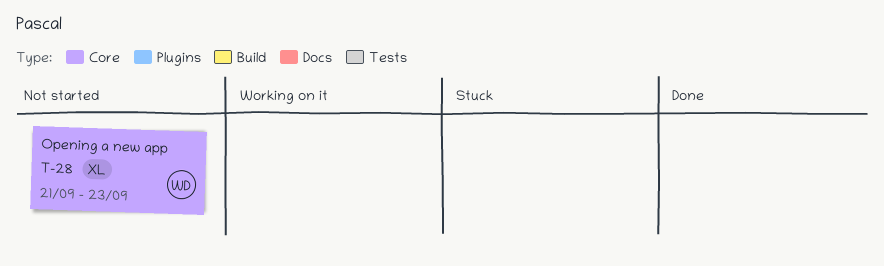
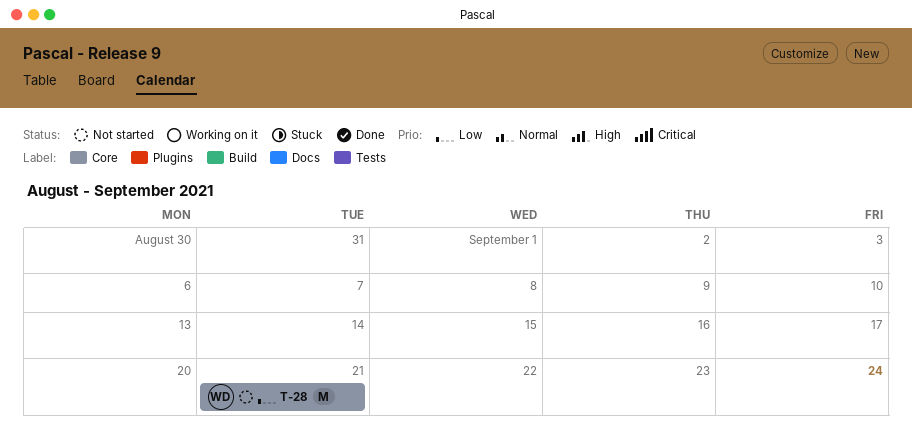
T-28, estimate: XL -> M
T-28, due: Sep 23 -> Sep 21

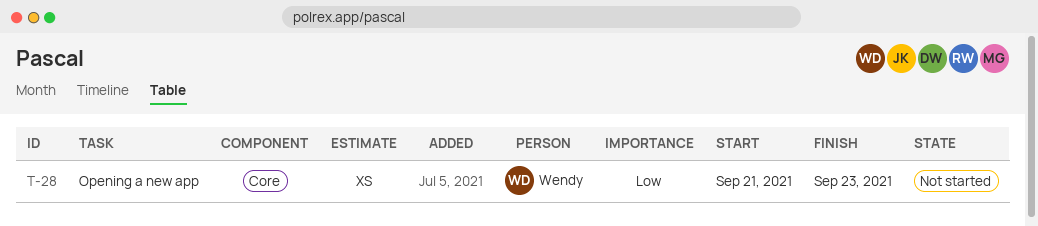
T-28, estimate: M -> XS
T-28, due: Sep 21 -> Sep 23

